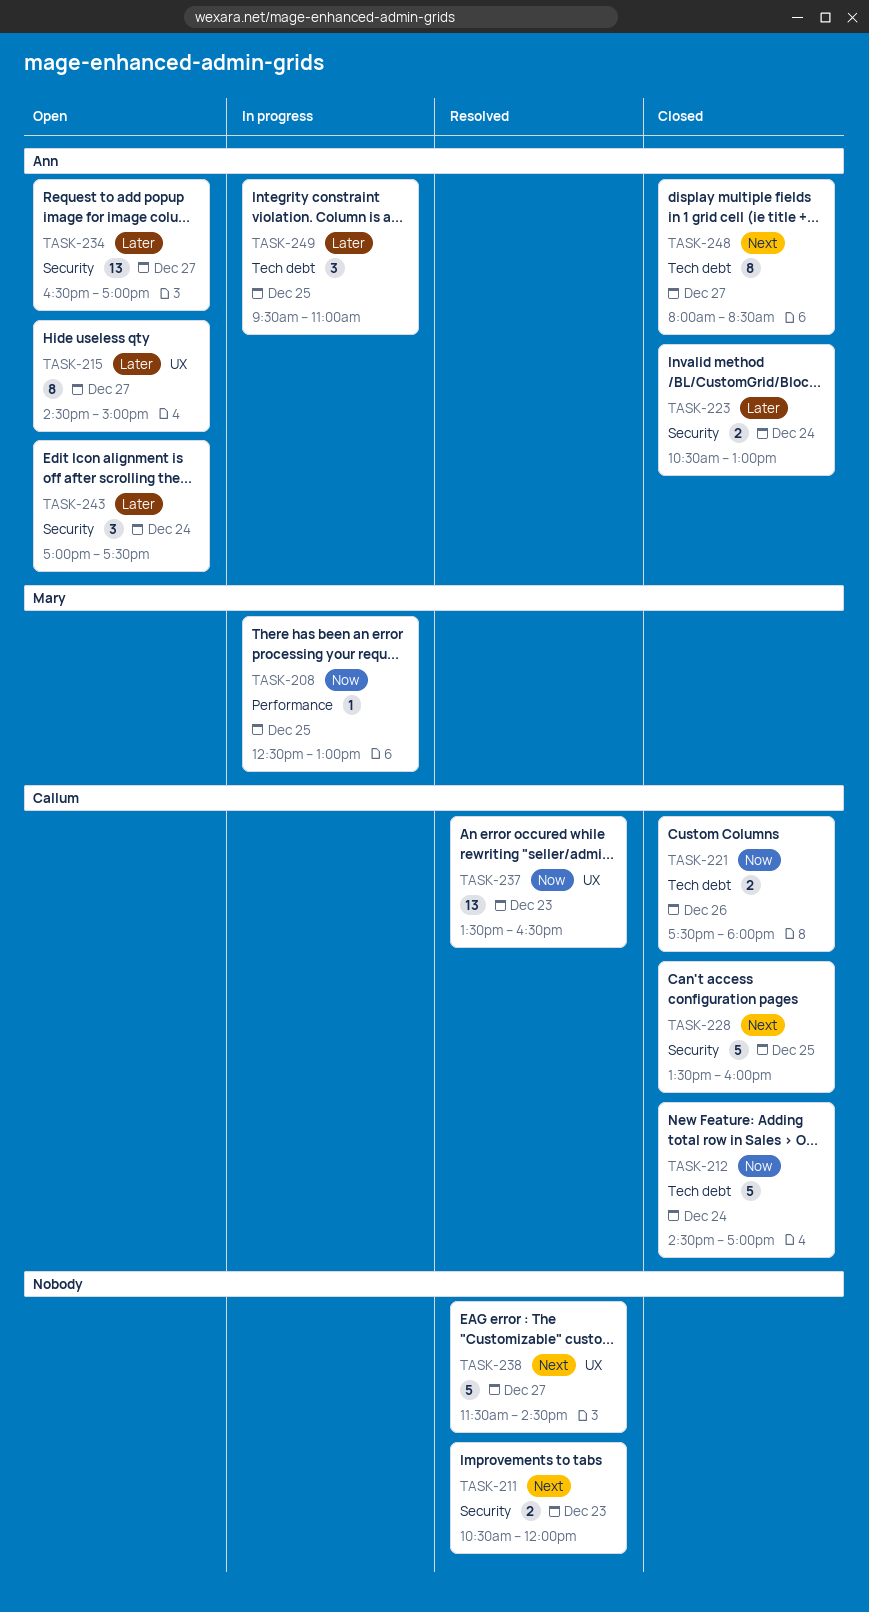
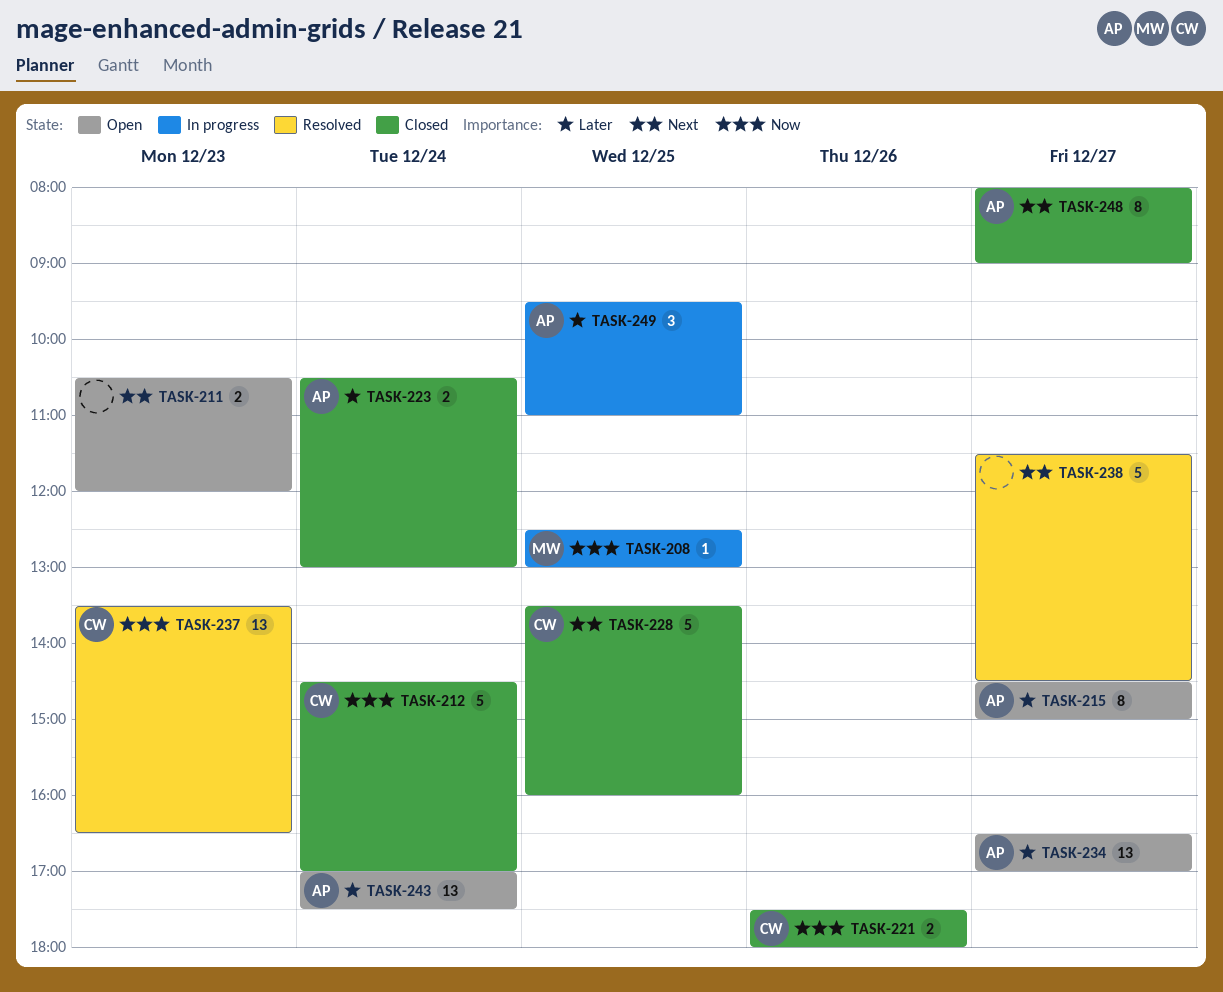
TASK-211, status: Resolved -> Open
TASK-243, estimate: 3 -> 13
TASK-248, ends: 08:30 -> 09:00

